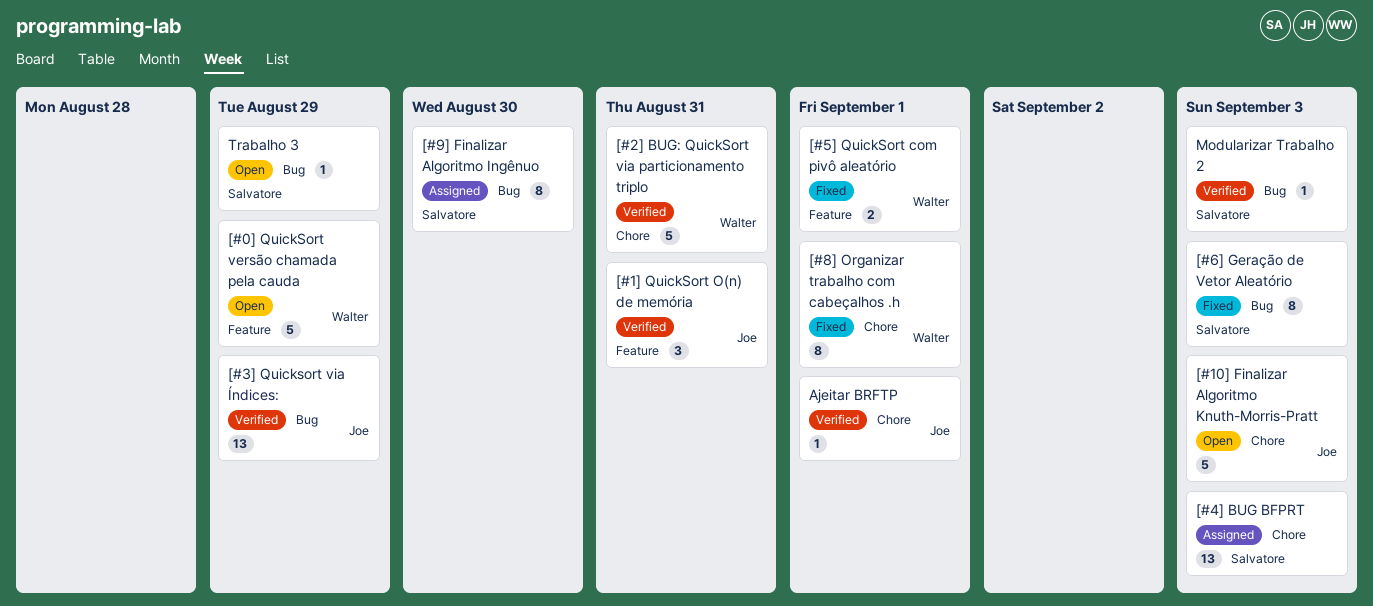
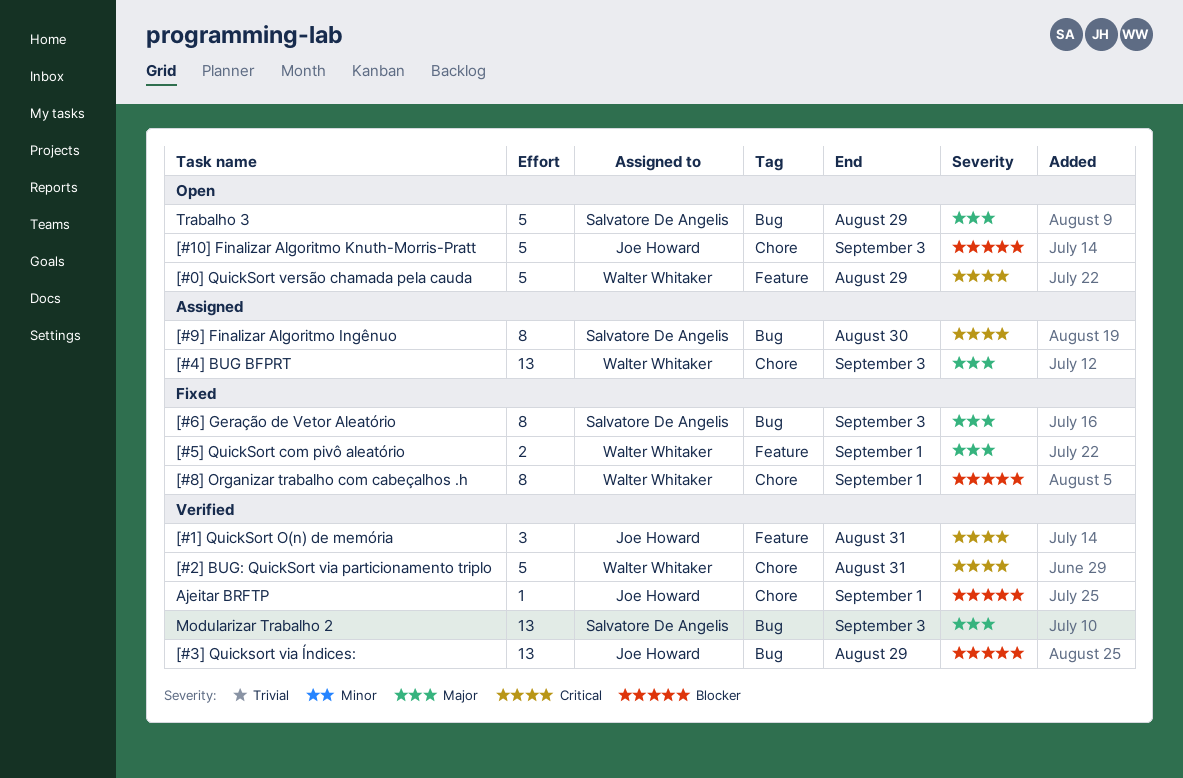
[#4] BUG BFPRT, owner: Salvatore De Angelis -> Walter Whitaker
Modularizar Trabalho 2, estimate: 1 -> 13
Trabalho 3, estimate: 1 -> 5

